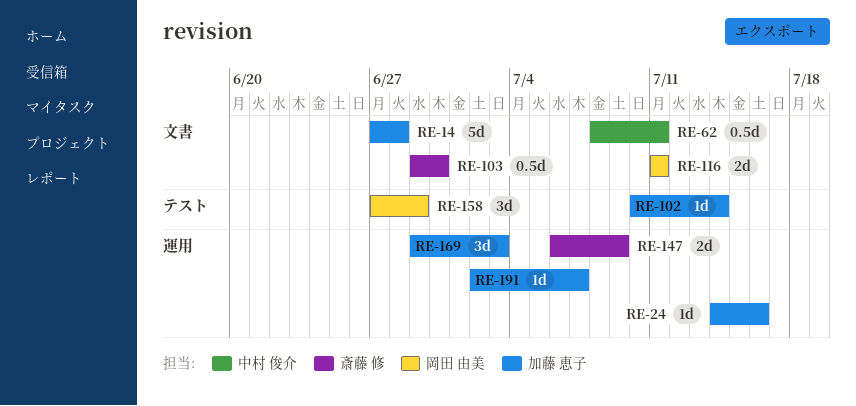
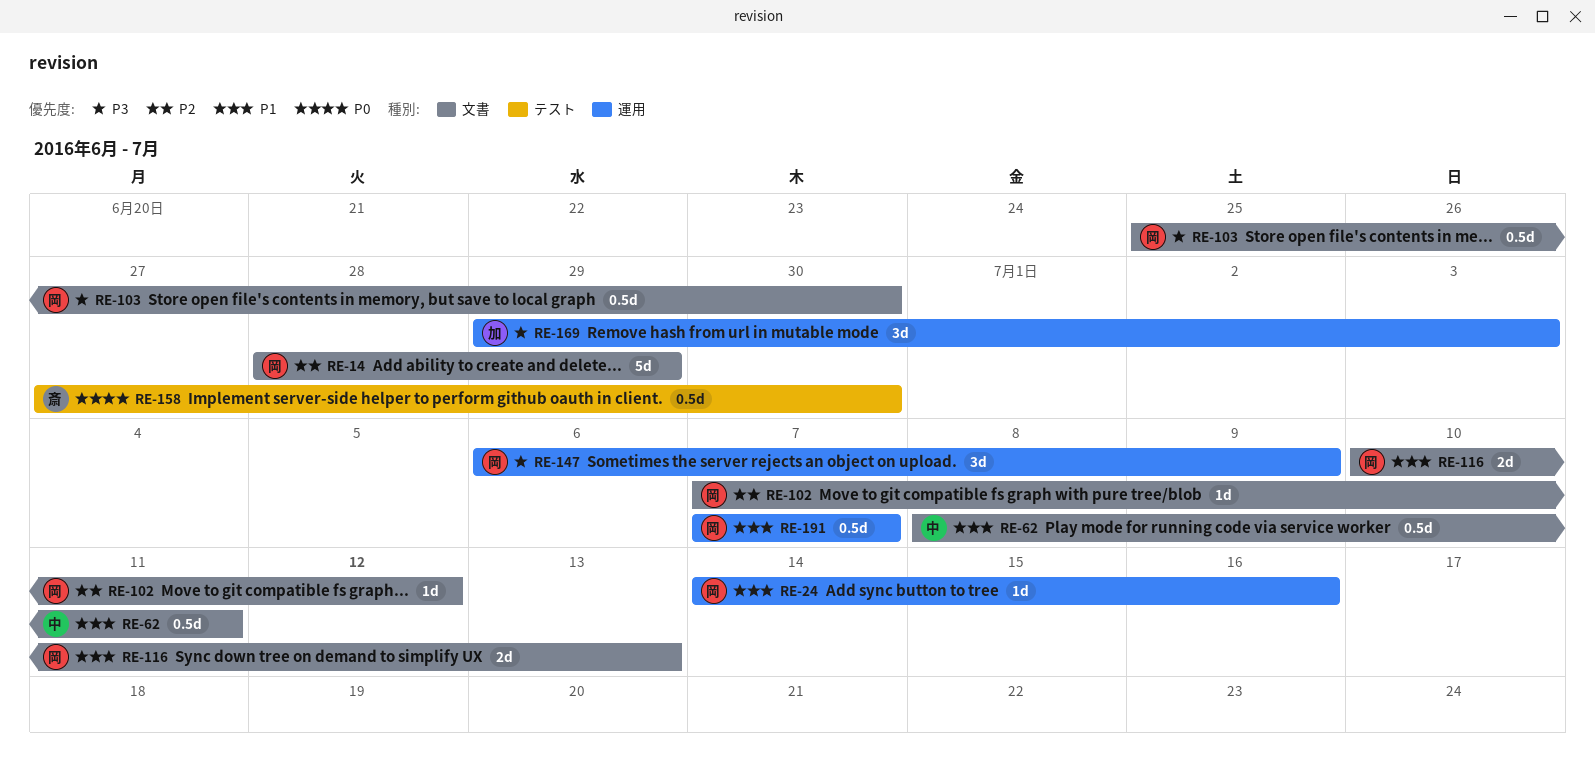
RE-14, owner: 加藤 恵子 -> 岡田 由美
RE-14, start: Jun 27 -> Jun 28
RE-14, due: Jun 28 -> Jun 29
RE-24, owner: 加藤 恵子 -> 岡田 由美
RE-102, owner: 加藤 恵子 -> 岡田 由美
RE-102, label: テスト -> 文書
RE-102, start: Jul 10 -> Jul 7
RE-102, due: Jul 14 -> Jul 12
RE-103, owner: 斎藤 修 -> 岡田 由美
RE-103, start: Jun 29 -> Jun 25
RE-116, start: Jul 11 -> Jul 10
RE-116, due: Jul 11 -> Jul 13
RE-147, owner: 斎藤 修 -> 岡田 由美
RE-147, estimate: 2d -> 3d
RE-158, owner: 岡田 由美 -> 斎藤 修
RE-158, estimate: 3d -> 0.5d
RE-158, due: Jun 29 -> Jun 30
RE-191, owner: 加藤 恵子 -> 岡田 由美
RE-191, estimate: 1d -> 0.5d
RE-191, start: Jul 2 -> Jul 7

